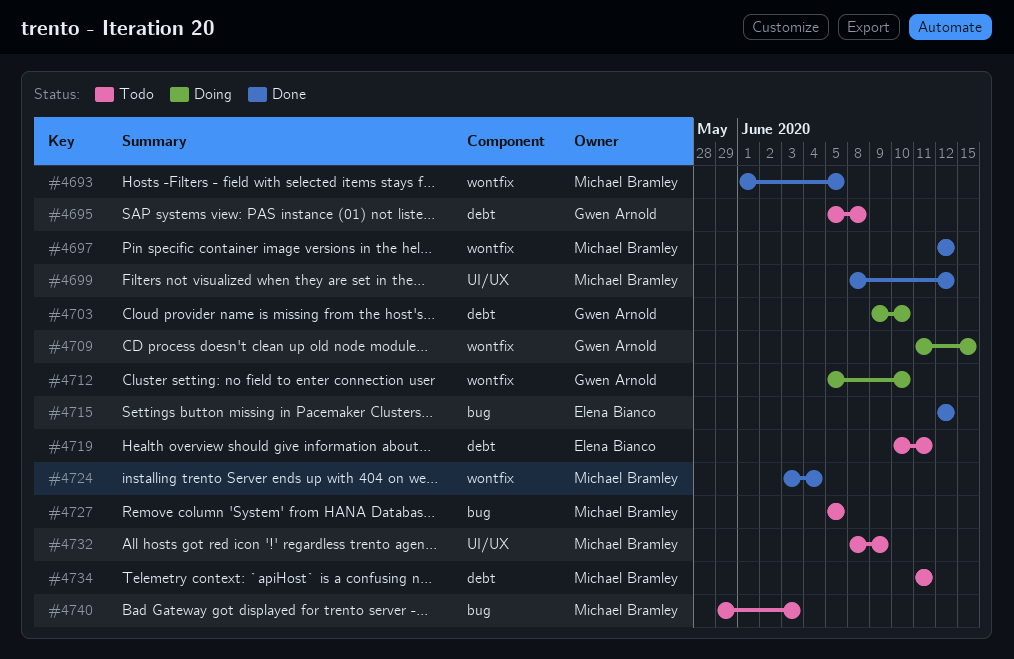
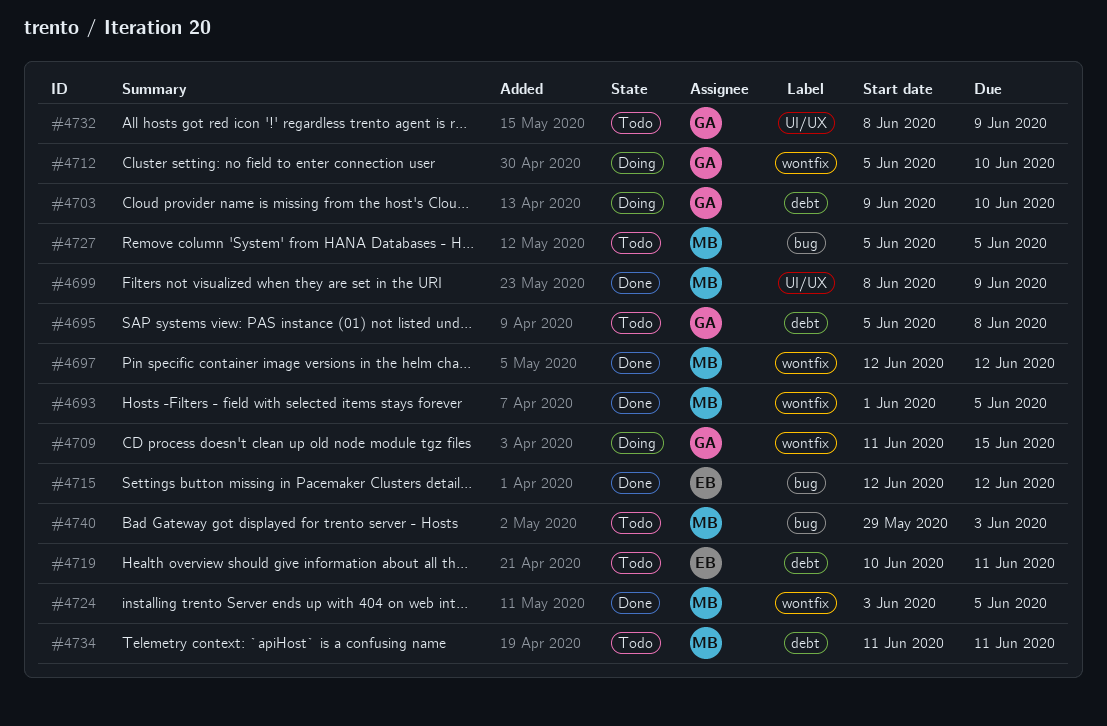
#4699, due: Jun 12 -> Jun 9
#4724, due: Jun 4 -> Jun 5
#4732, owner: Michael Bramley -> Gwen Arnold

